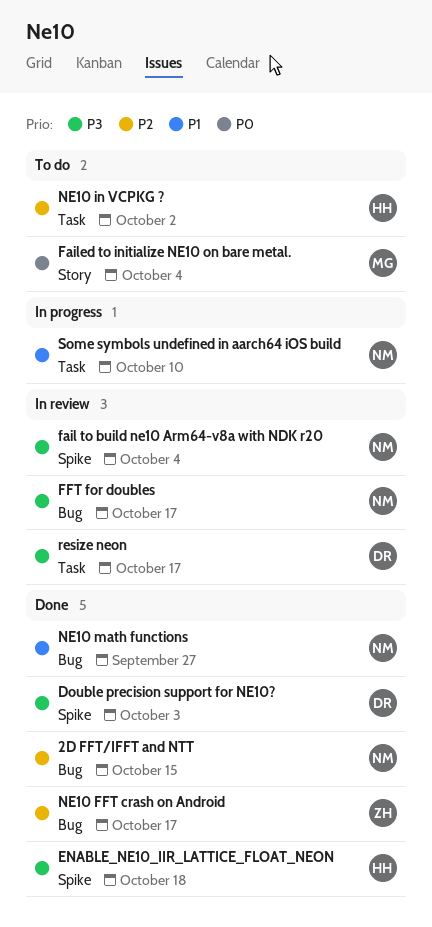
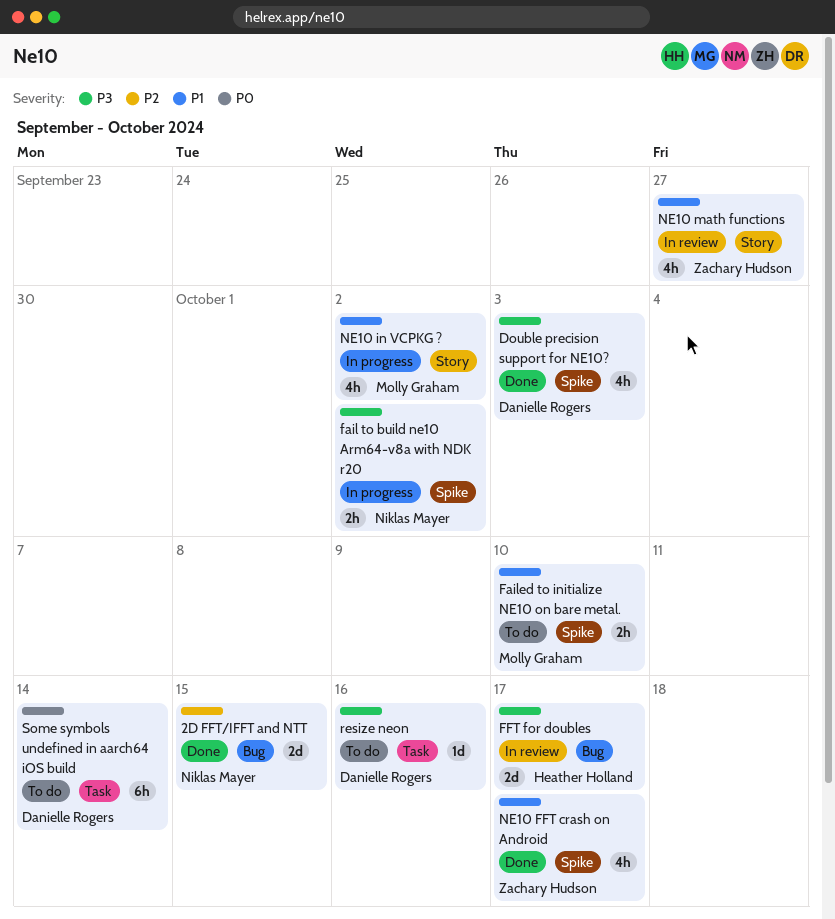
ENABLE_NE10_IIR_LATTICE_FLOAT_NEON: present -> none
fail to build ne10 Arm64-v8a with NDK r20, status: In review -> In progress
fail to build ne10 Arm64-v8a with NDK r20, due: Oct 4 -> Oct 2
Failed to initialize NE10 on bare metal., priority: P0 -> P1
Failed to initialize NE10 on bare metal., label: Story -> Spike
Failed to initialize NE10 on bare metal., due: Oct 4 -> Oct 10
FFT for doubles, owner: Niklas Mayer -> Heather Holland
NE10 FFT crash on Android, priority: P2 -> P1
NE10 FFT crash on Android, label: Bug -> Spike
NE10 in VCPKG ?, status: To do -> In progress
NE10 in VCPKG ?, owner: Heather Holland -> Molly Graham
NE10 in VCPKG ?, priority: P2 -> P1
NE10 in VCPKG ?, label: Task -> Story
NE10 math functions, status: Done -> In review
NE10 math functions, owner: Niklas Mayer -> Zachary Hudson
NE10 math functions, label: Bug -> Story
resize neon, status: In review -> To do
resize neon, due: Oct 17 -> Oct 16
Some symbols undefined in aarch64 iOS build, status: In progress -> To do
Some symbols undefined in aarch64 iOS build, owner: Niklas Mayer -> Danielle Rogers
Some symbols undefined in aarch64 iOS build, priority: P1 -> P0
Some symbols undefined in aarch64 iOS build, due: Oct 10 -> Oct 14

